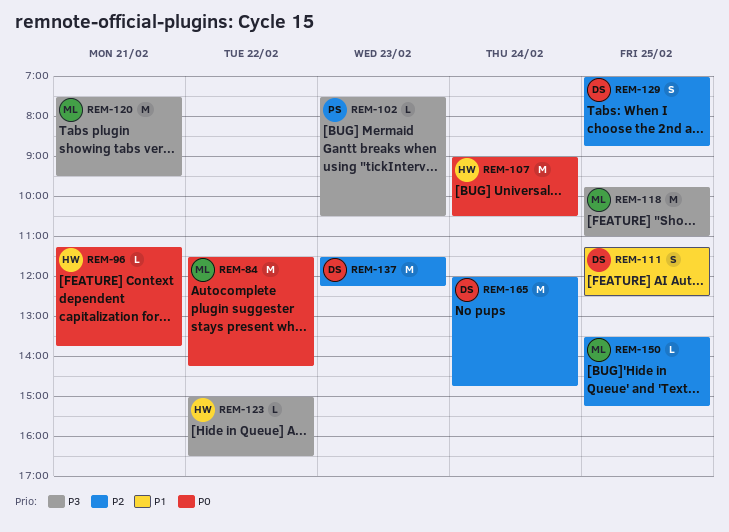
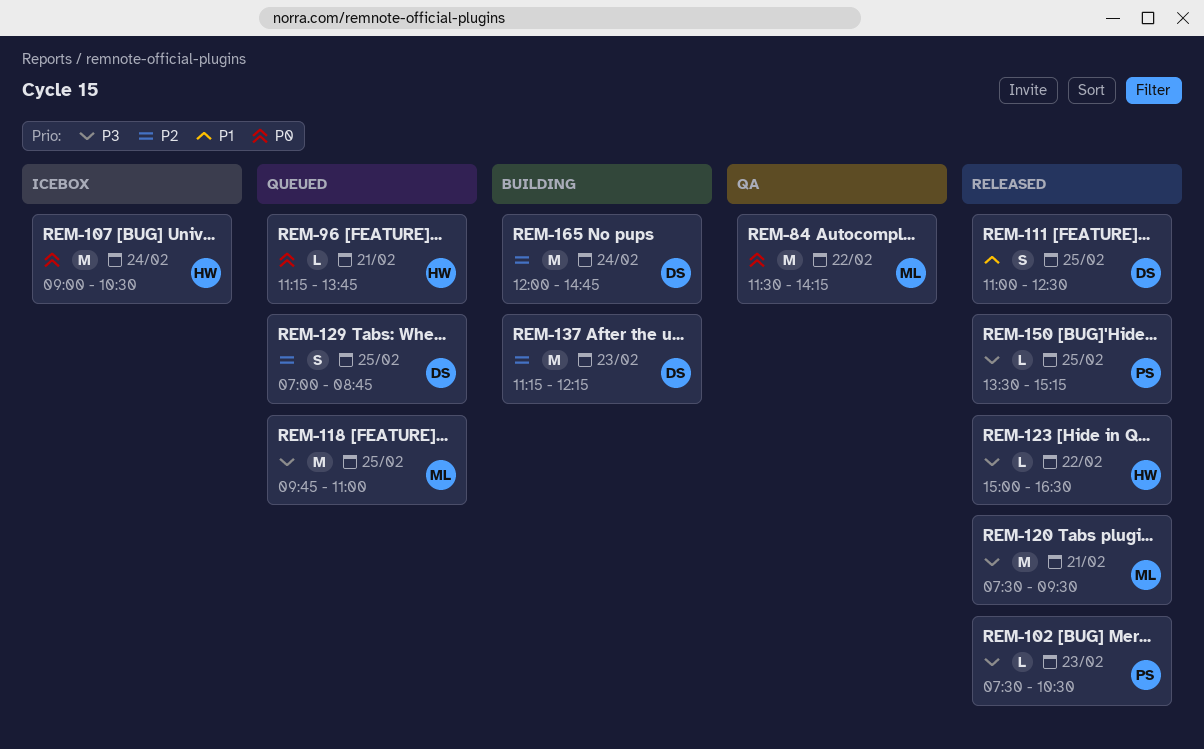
REM-111, begins: 11:15 -> 11:00
REM-137, begins: 11:30 -> 11:15
REM-150, owner: ML -> PS
REM-150, priority: P2 -> P3

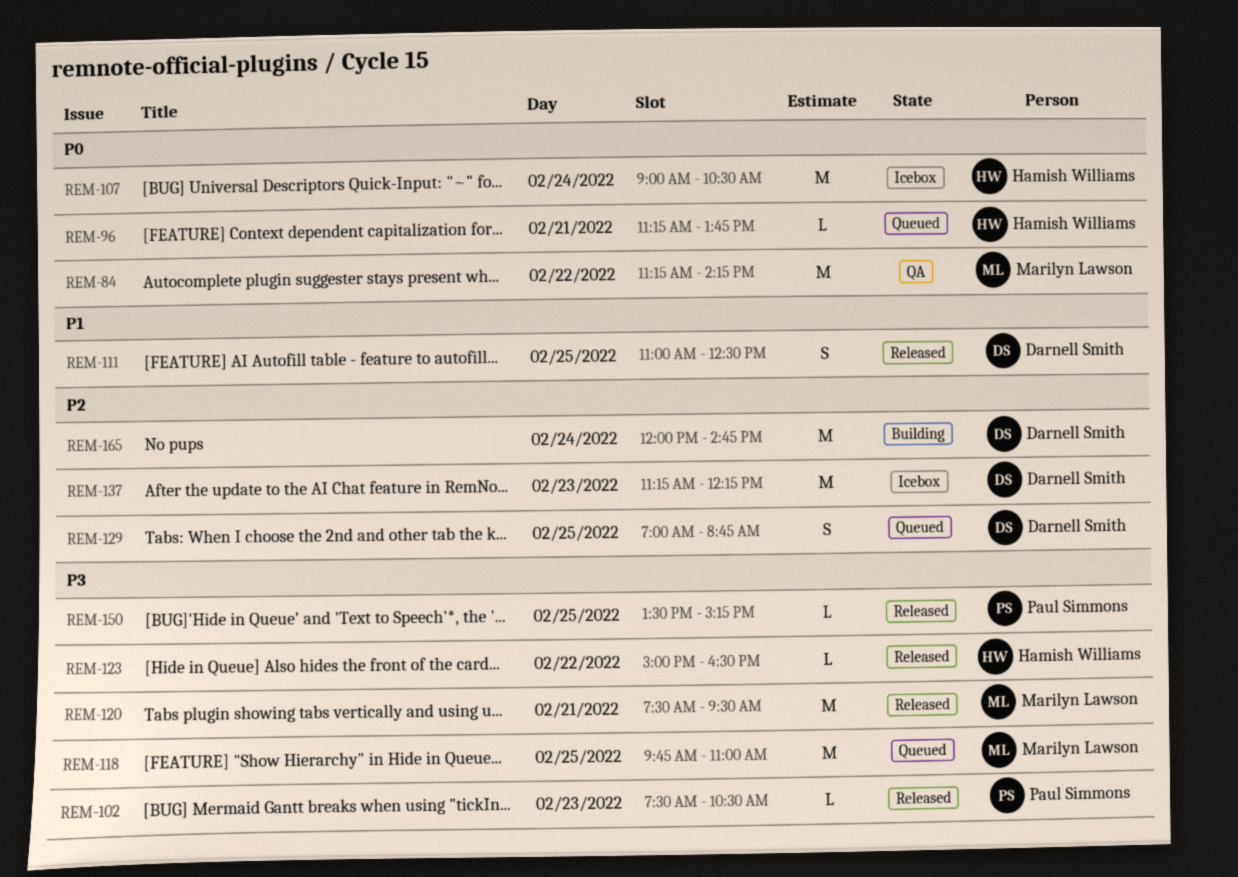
REM-84, begins: 11:30 -> 11:15
REM-137, status: Building -> Icebox

